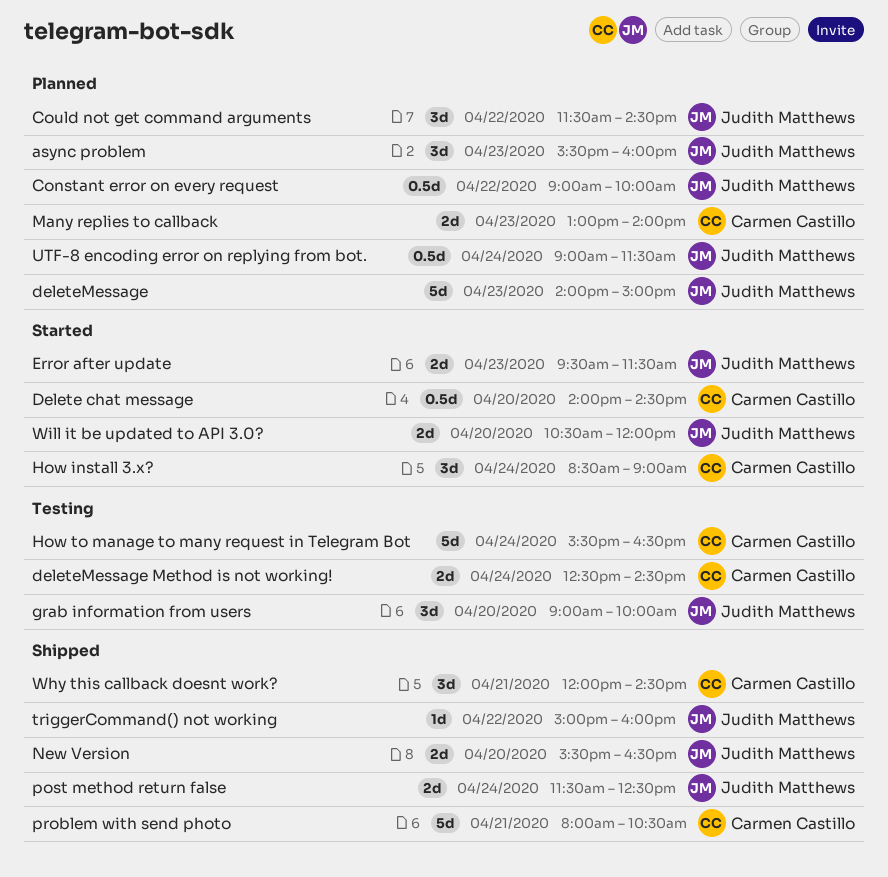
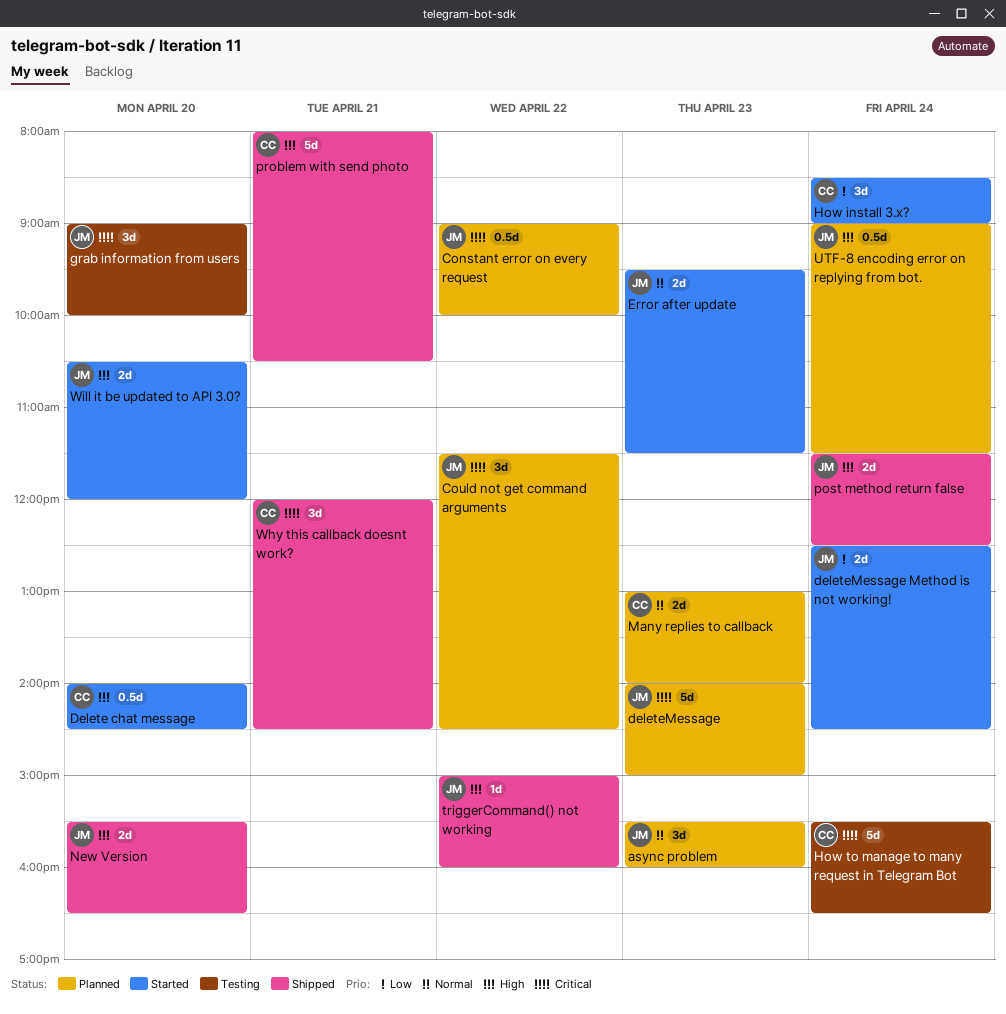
deleteMessage Method is not working!, status: Testing -> Started
deleteMessage Method is not working!, owner: Carmen Castillo -> Judith Matthews

